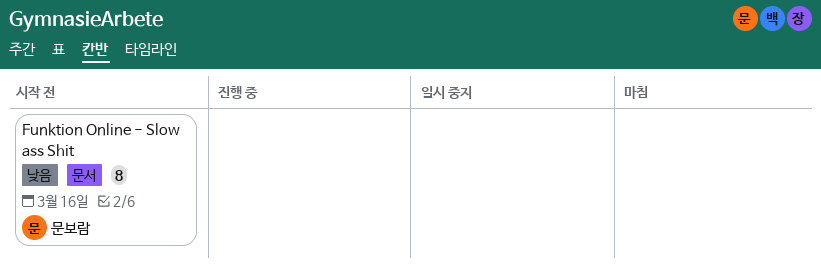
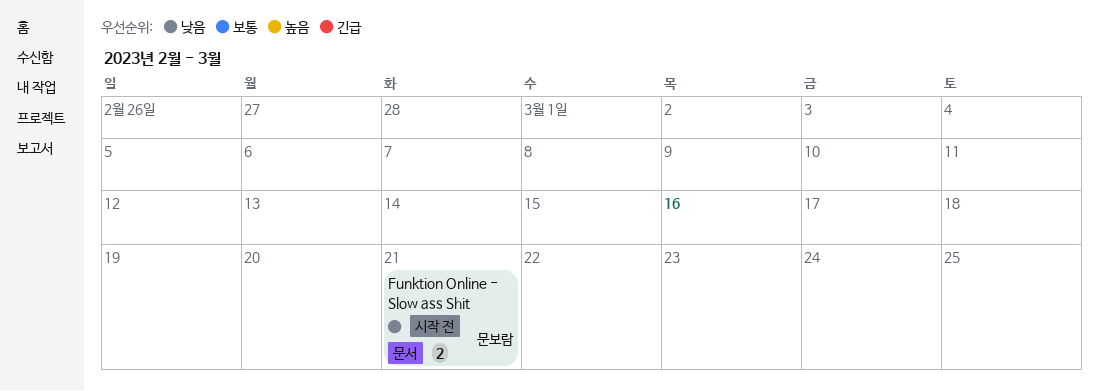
Funktion Online - Slow ass Shit, estimate: 8 -> 2
Funktion Online - Slow ass Shit, due: Mar 16 -> Mar 21

